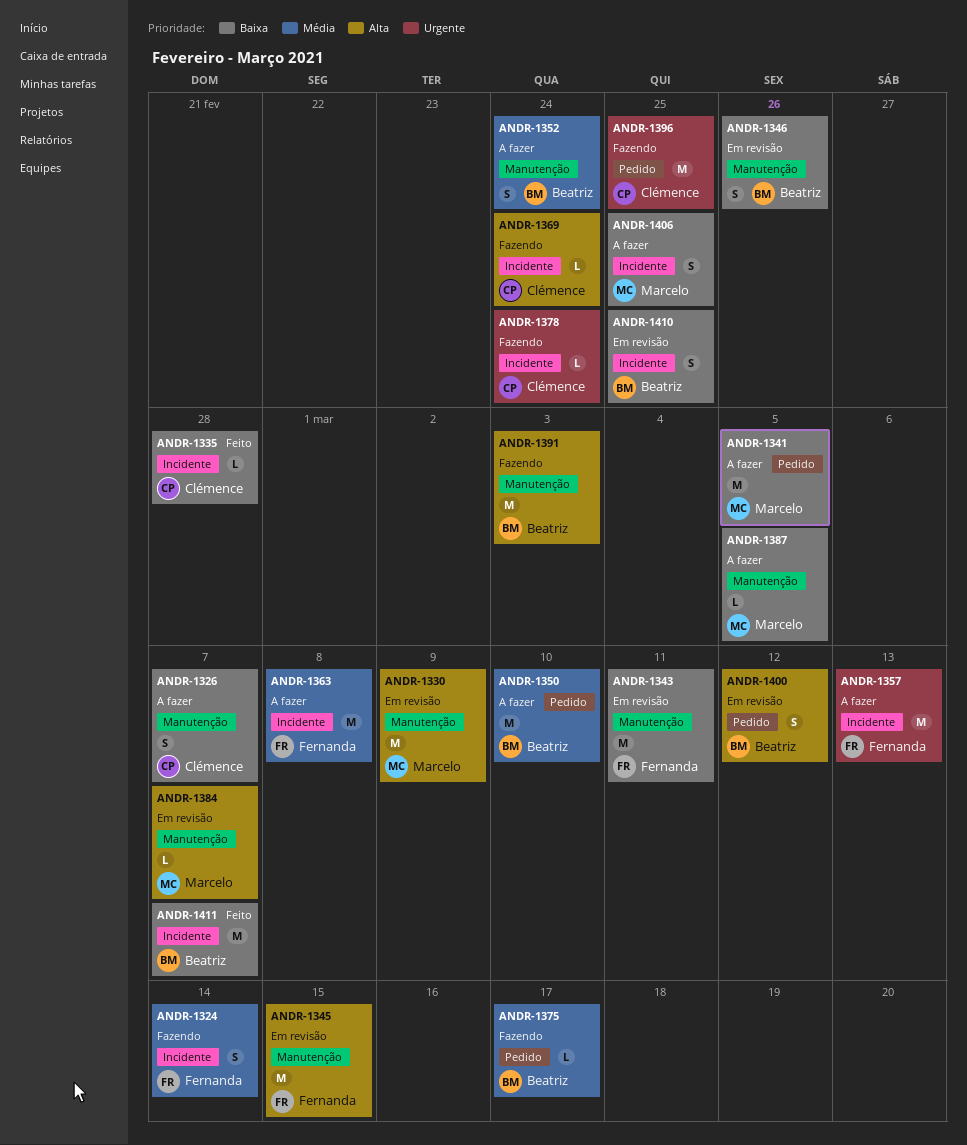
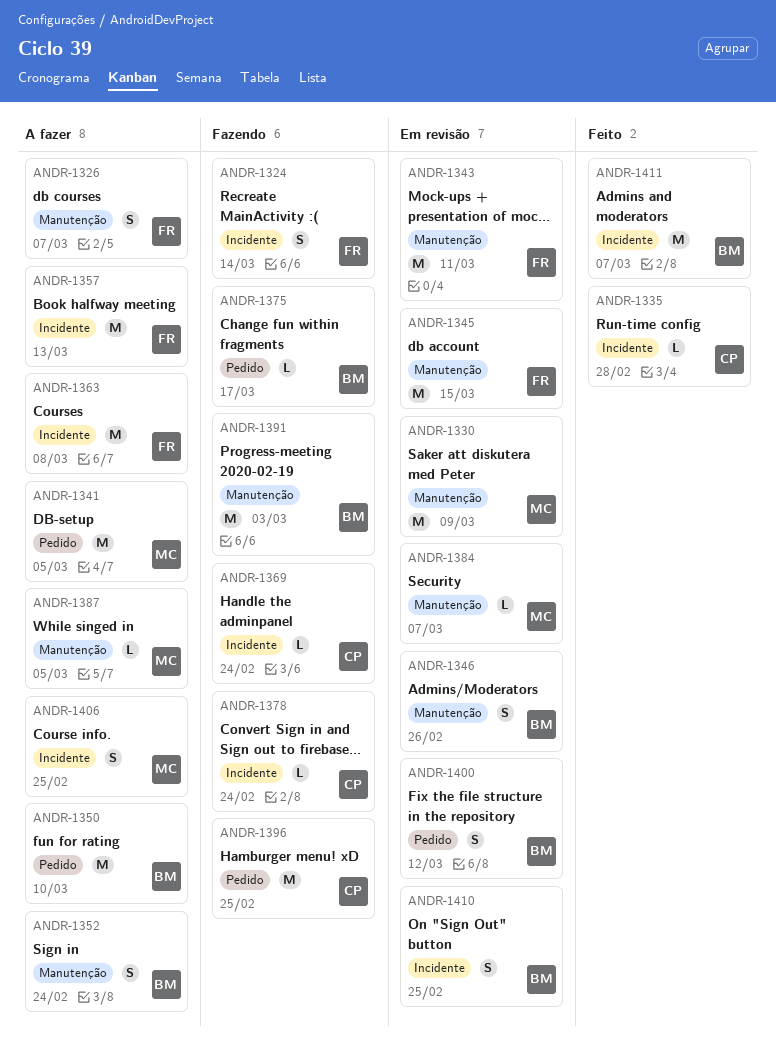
ANDR-1326, owner: Clémence -> Fernanda

